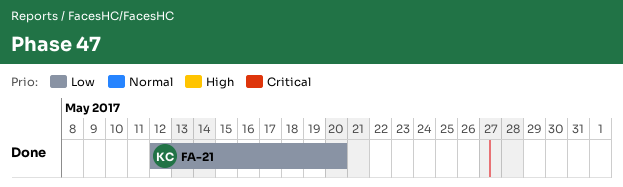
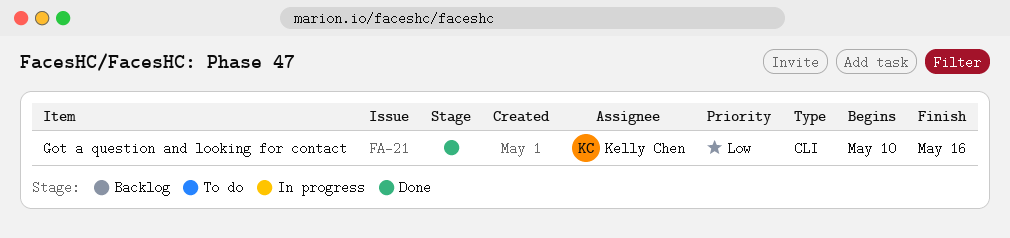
FA-21, start: May 12 -> May 10
FA-21, due: May 20 -> May 16

